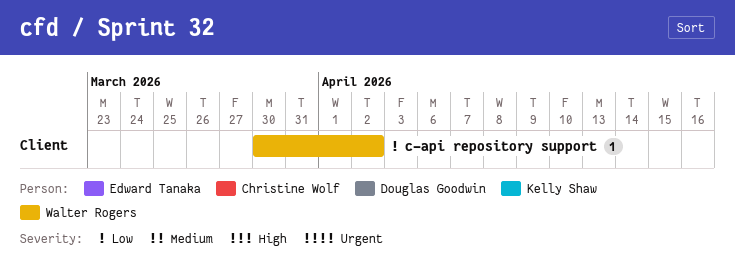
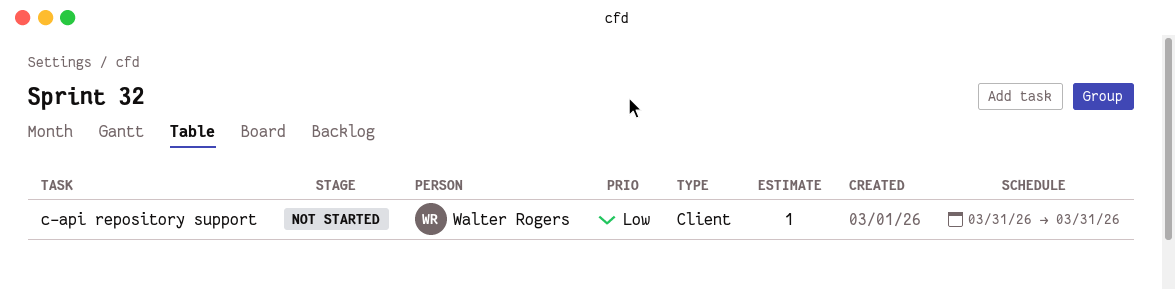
c-api repository support, start: Mar 30 -> Mar 31
c-api repository support, due: Apr 2 -> Mar 31

